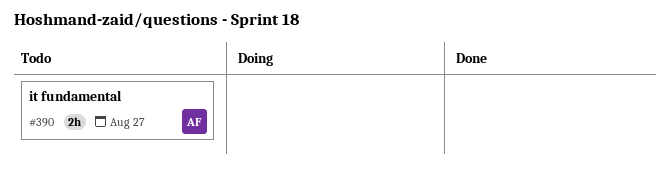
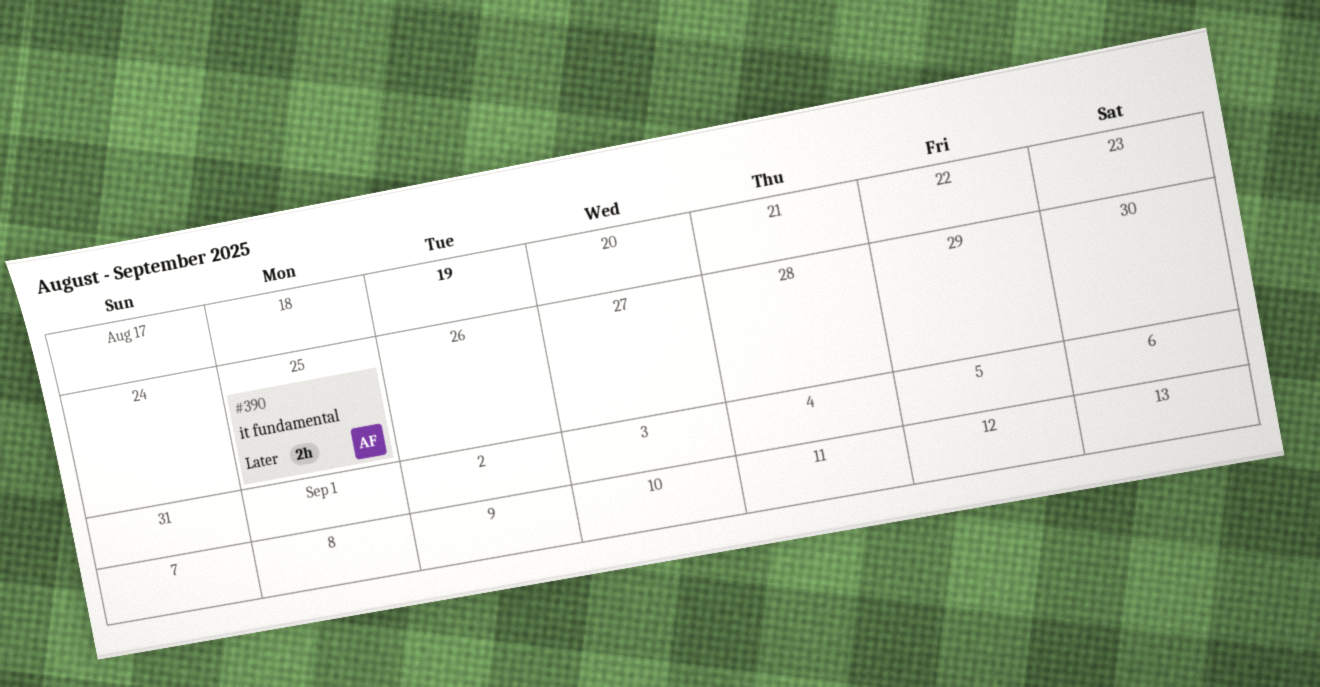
#390, due: Aug 27 -> Aug 25

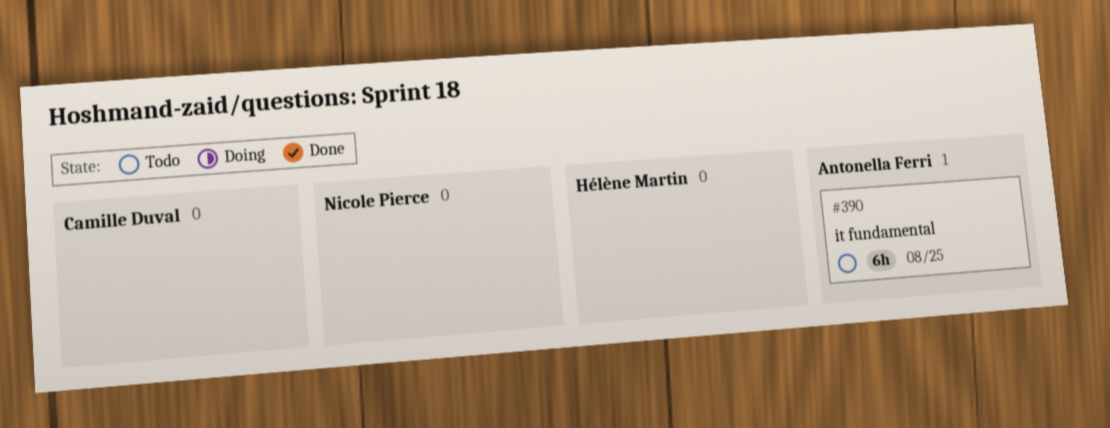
#390, estimate: 2h -> 6h

